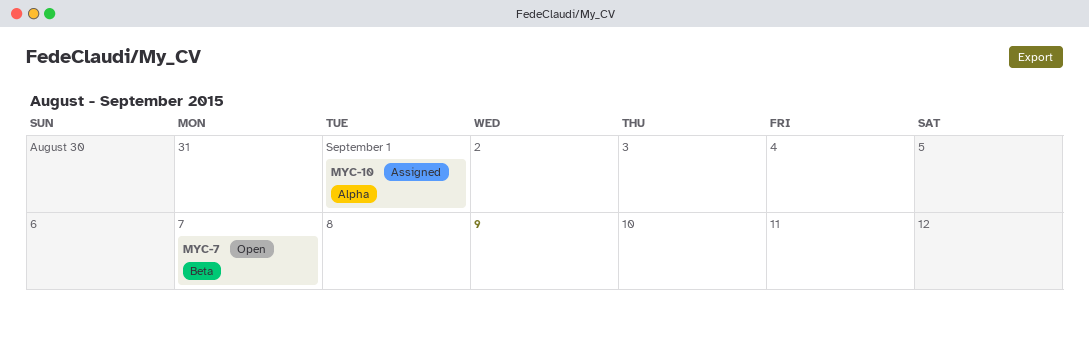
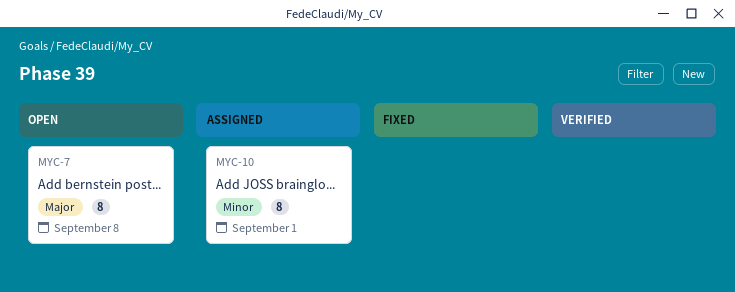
MYC-7, due: Sep 7 -> Sep 8

